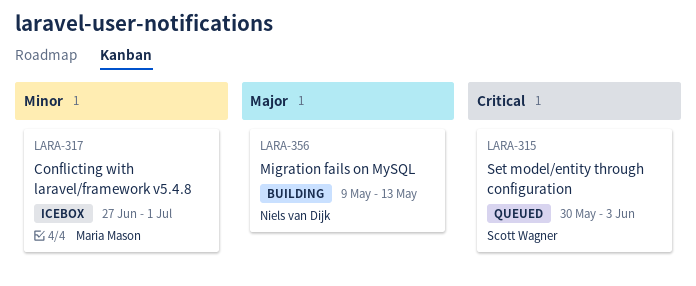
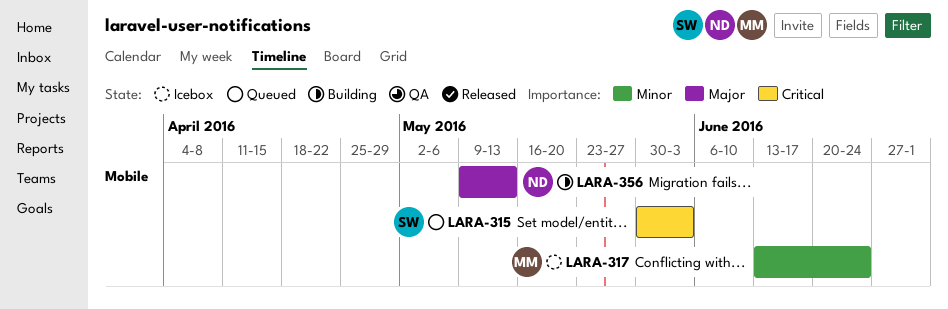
LARA-317, start: Jun 27 -> Jun 13
LARA-317, due: Jul 1 -> Jun 24

